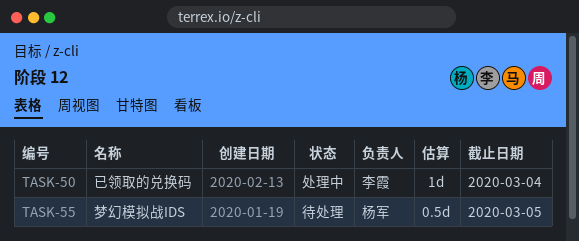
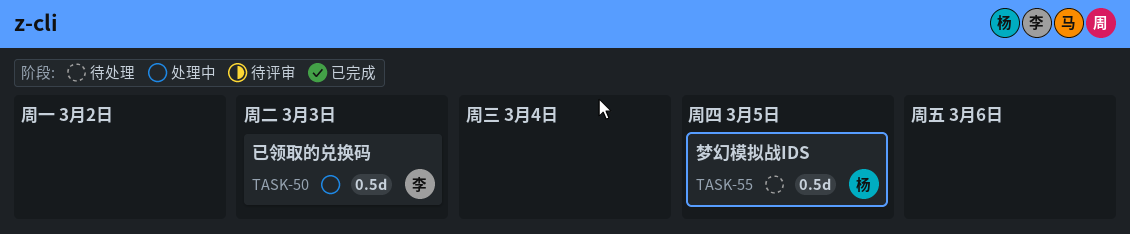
TASK-50, estimate: 1d -> 0.5d
TASK-50, due: Mar 4 -> Mar 3

